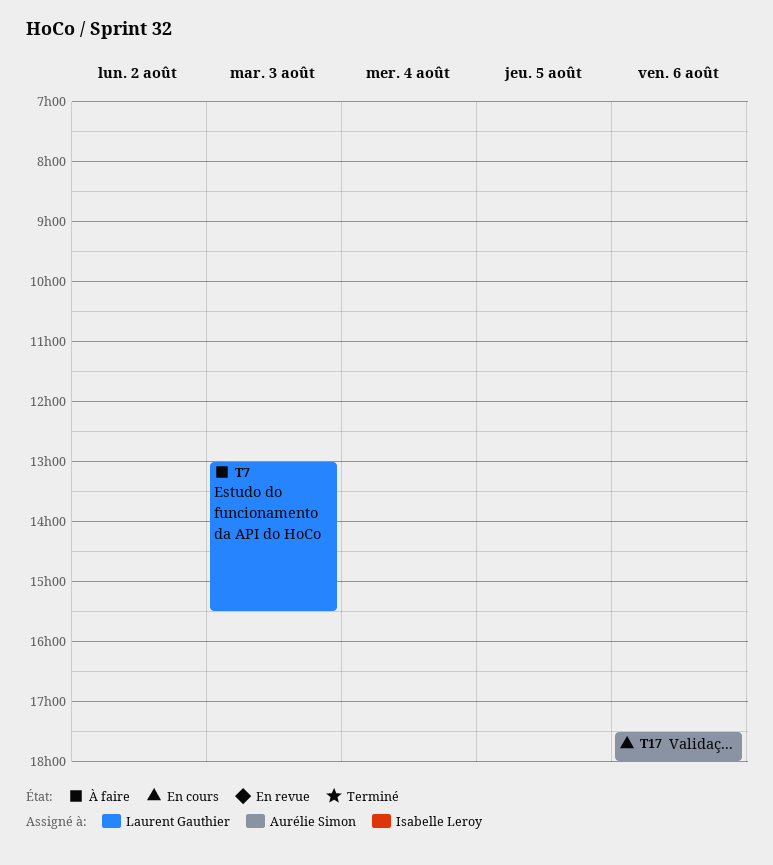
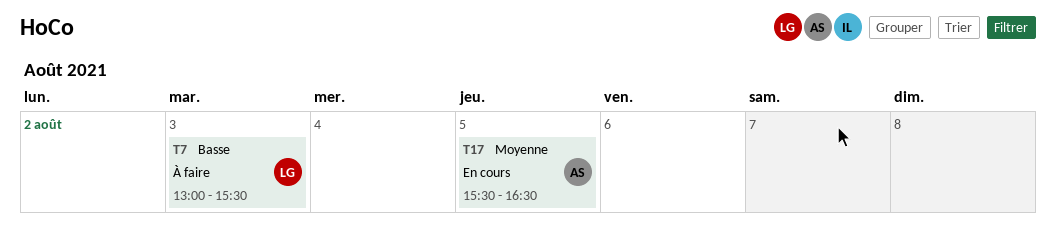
T17, day: Aug 6 -> Aug 5
T17, begins: 17:30 -> 15:30
T17, ends: 18:00 -> 16:30

